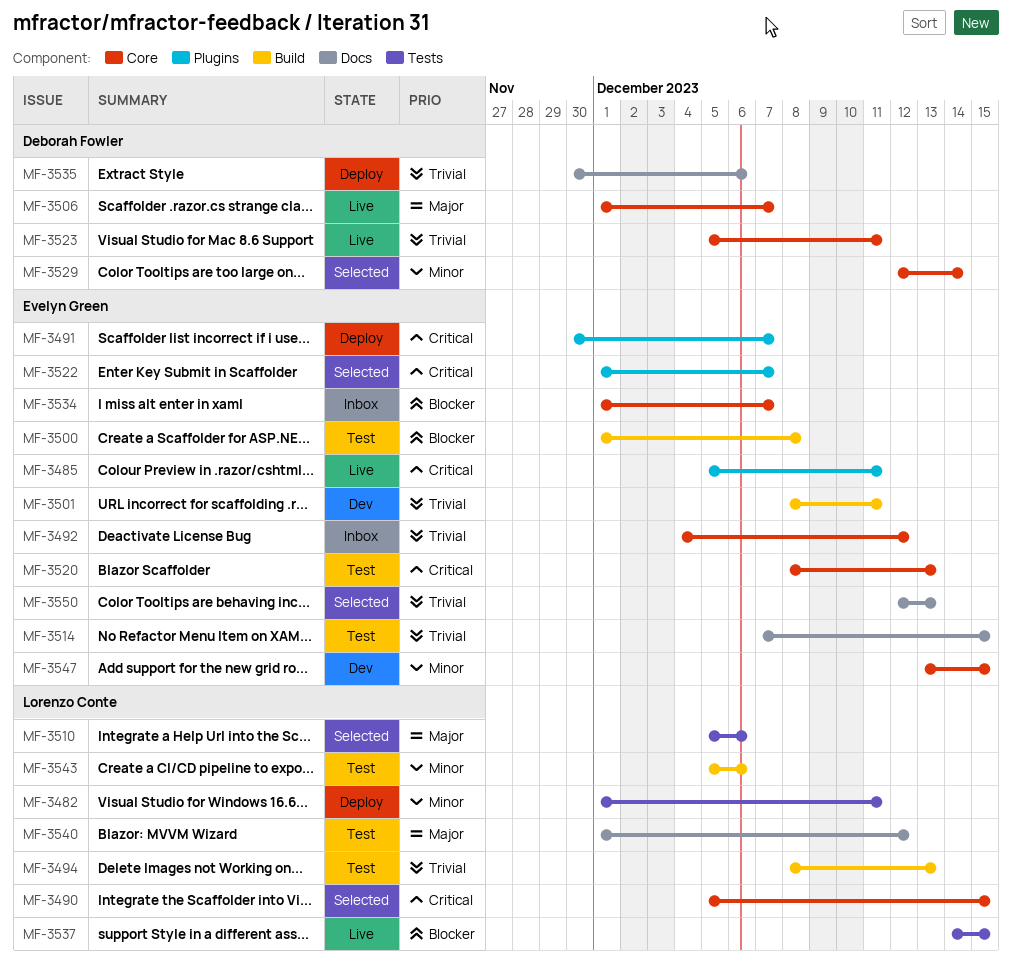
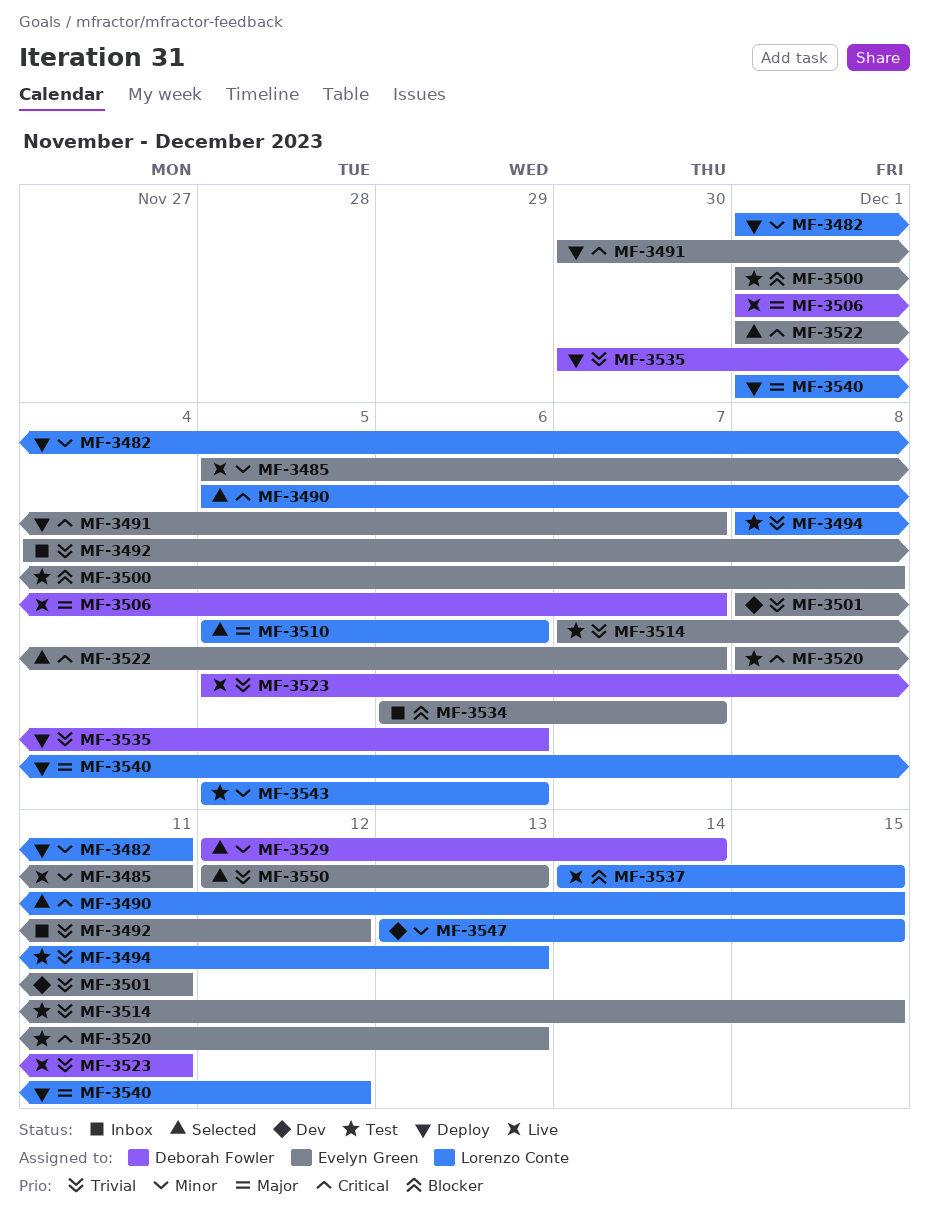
MF-3485, priority: Critical -> Minor
MF-3534, start: Dec 1 -> Dec 6
MF-3540, status: Test -> Deploy
MF-3547, owner: Evelyn Green -> Lorenzo Conte

